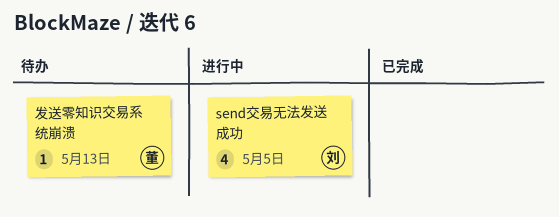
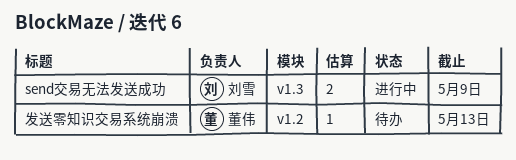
send交易无法发送成功, estimate: 4 -> 2
send交易无法发送成功, due: May 5 -> May 9

